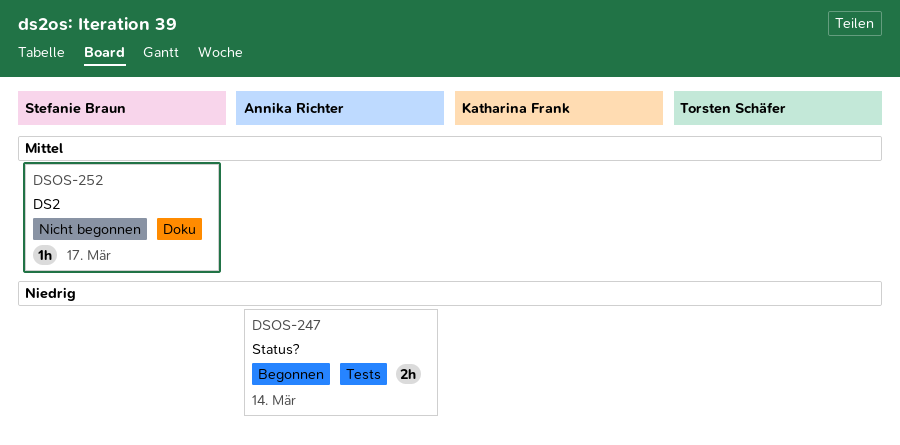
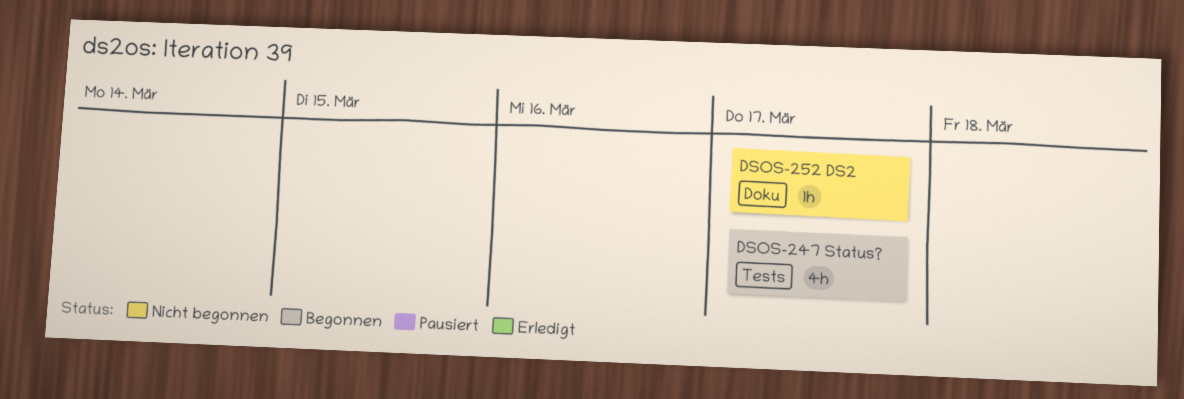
DSOS-247, estimate: 2h -> 4h
DSOS-247, due: Mar 14 -> Mar 17

